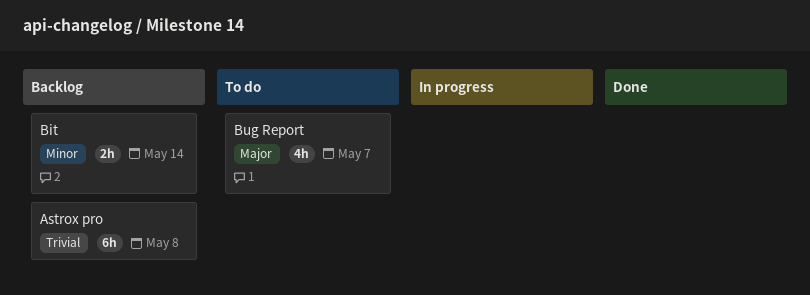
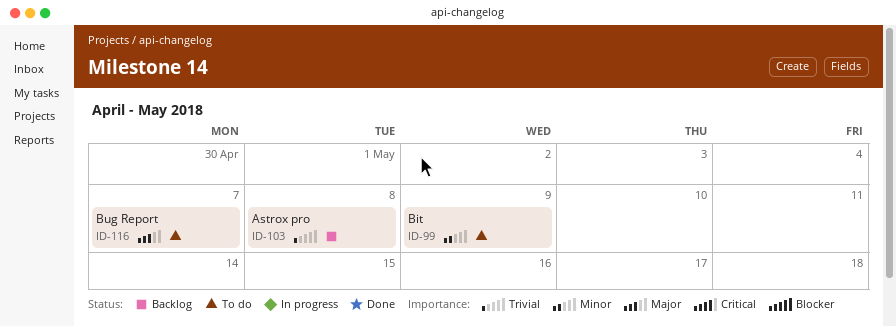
Bit, status: Backlog -> To do
Bit, due: May 14 -> May 9

